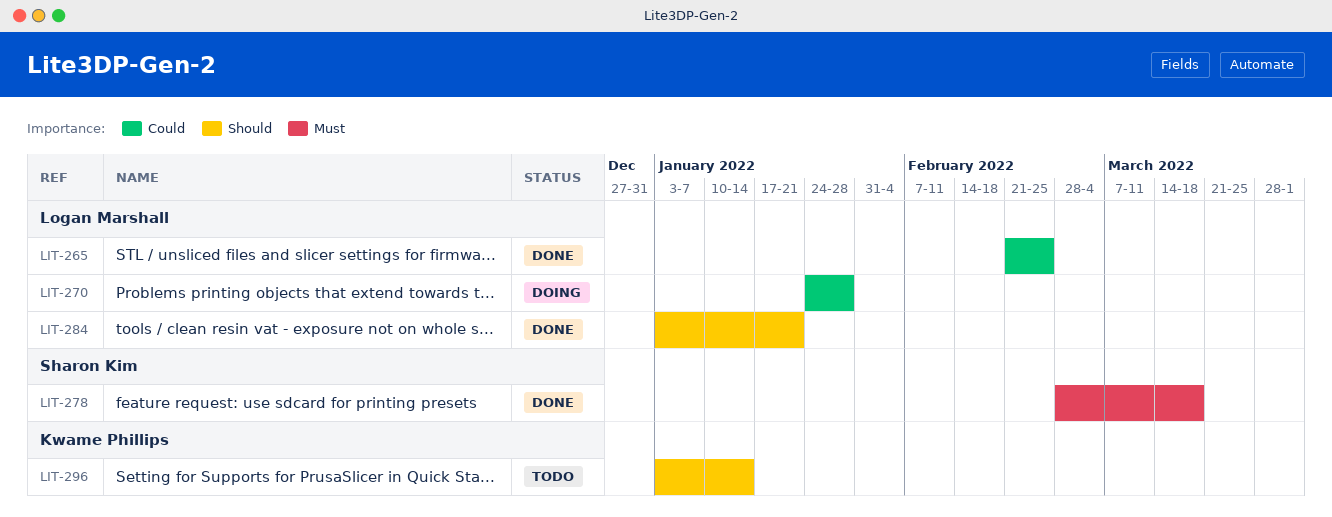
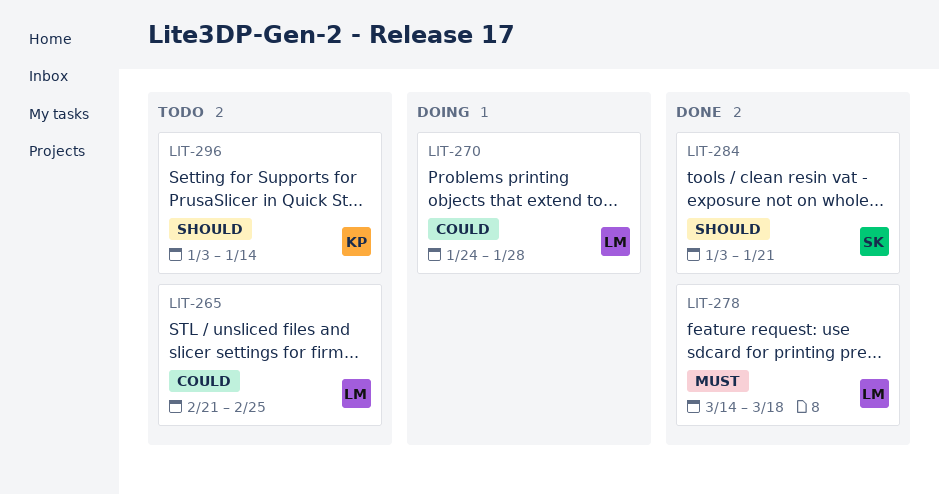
LIT-265, status: Done -> Todo
LIT-278, owner: Sharon Kim -> Logan Marshall
LIT-278, start: Feb 28 -> Mar 14
LIT-284, owner: Logan Marshall -> Sharon Kim

